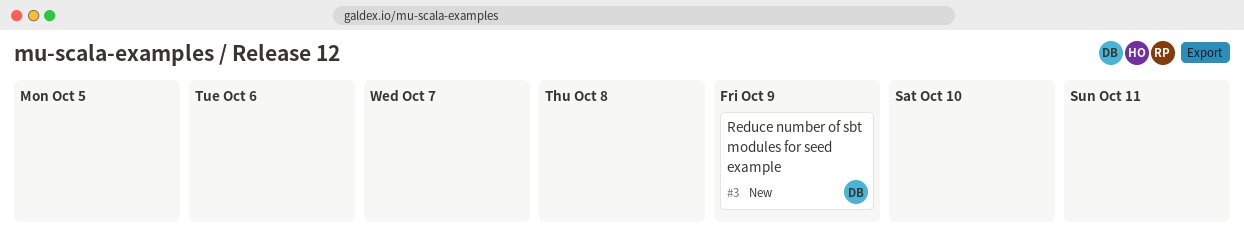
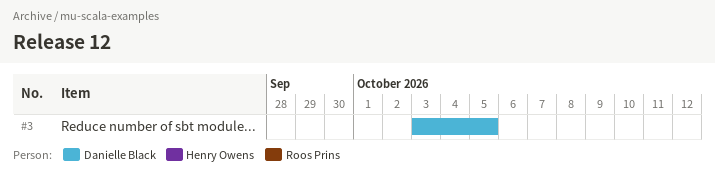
#3, due: Oct 9 -> Oct 5

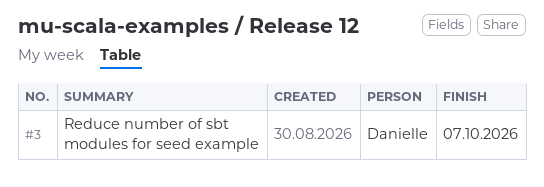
#3, due: Oct 5 -> Oct 7

